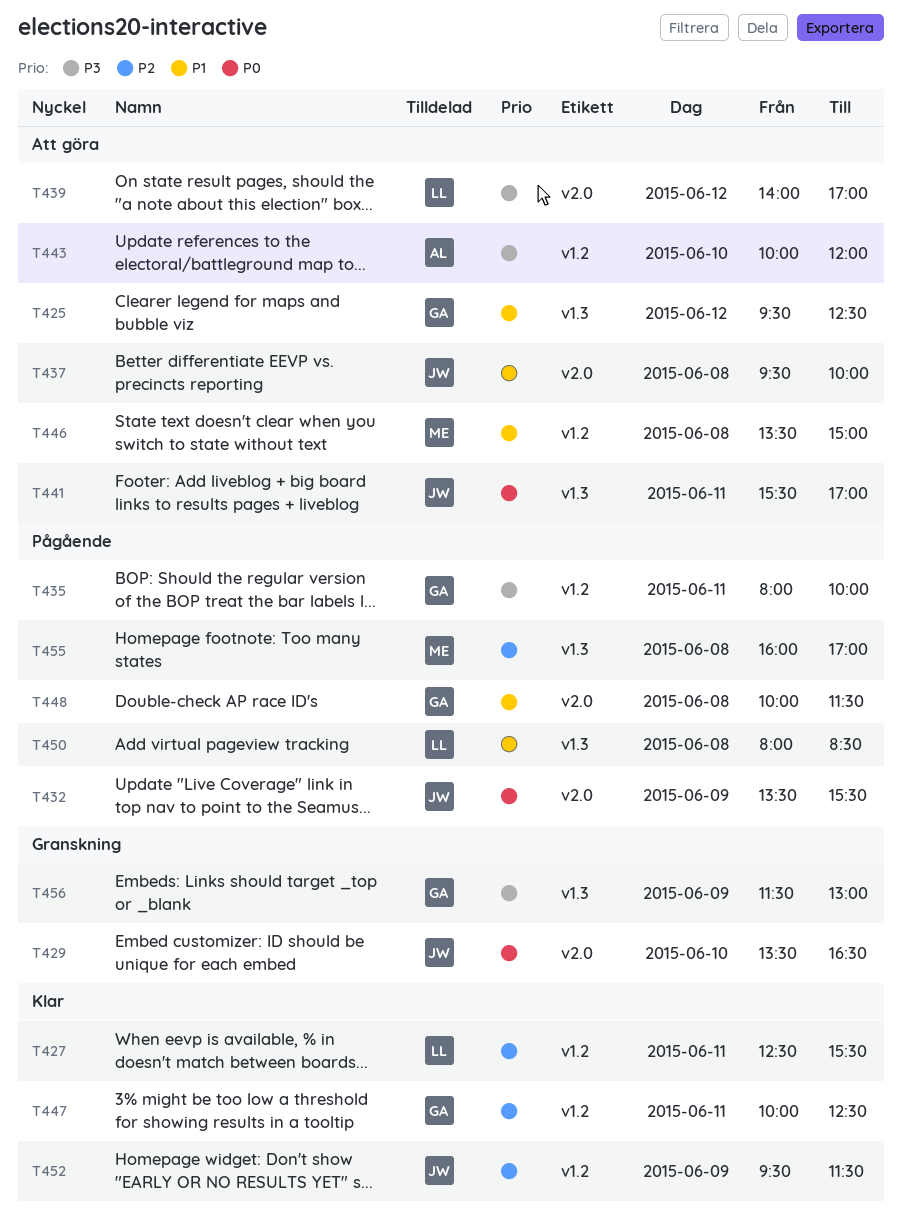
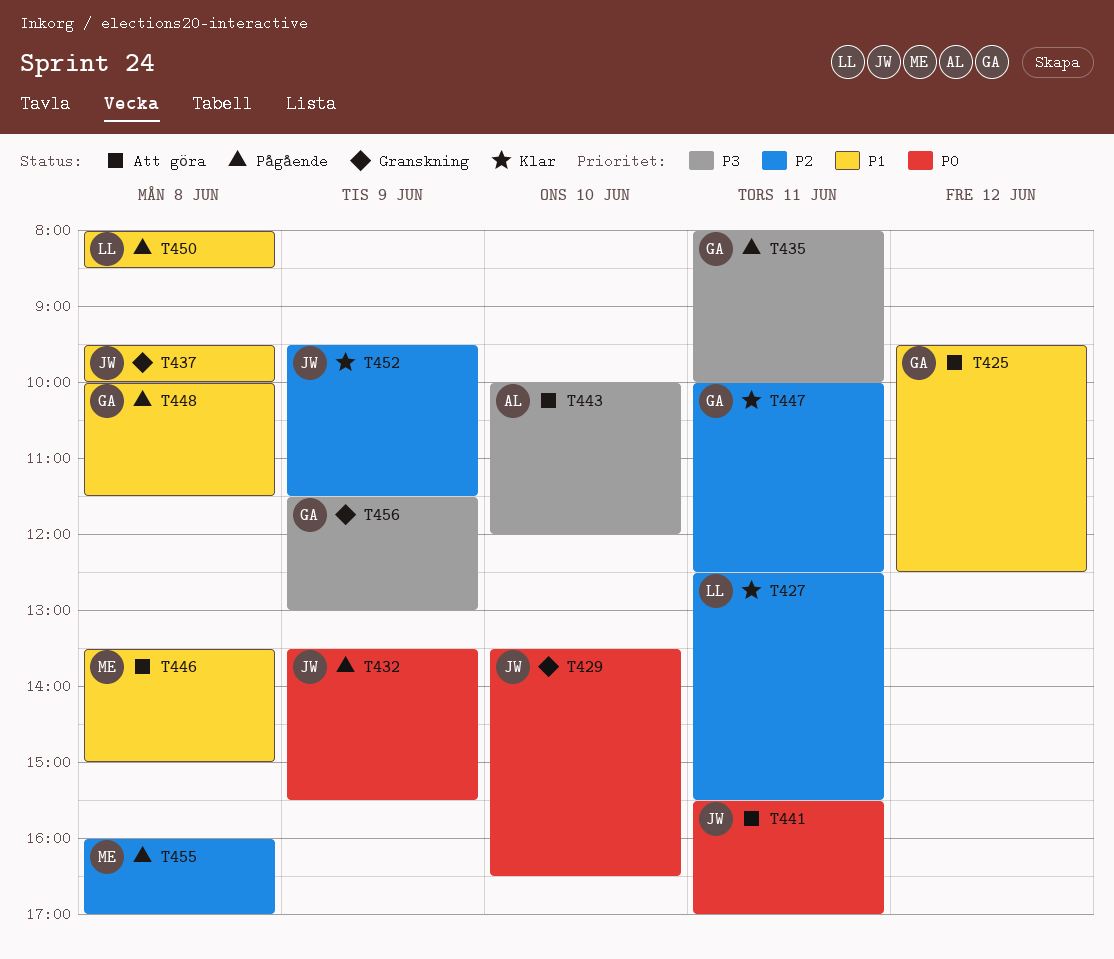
T437, status: Att göra -> Granskning
T439: present -> none

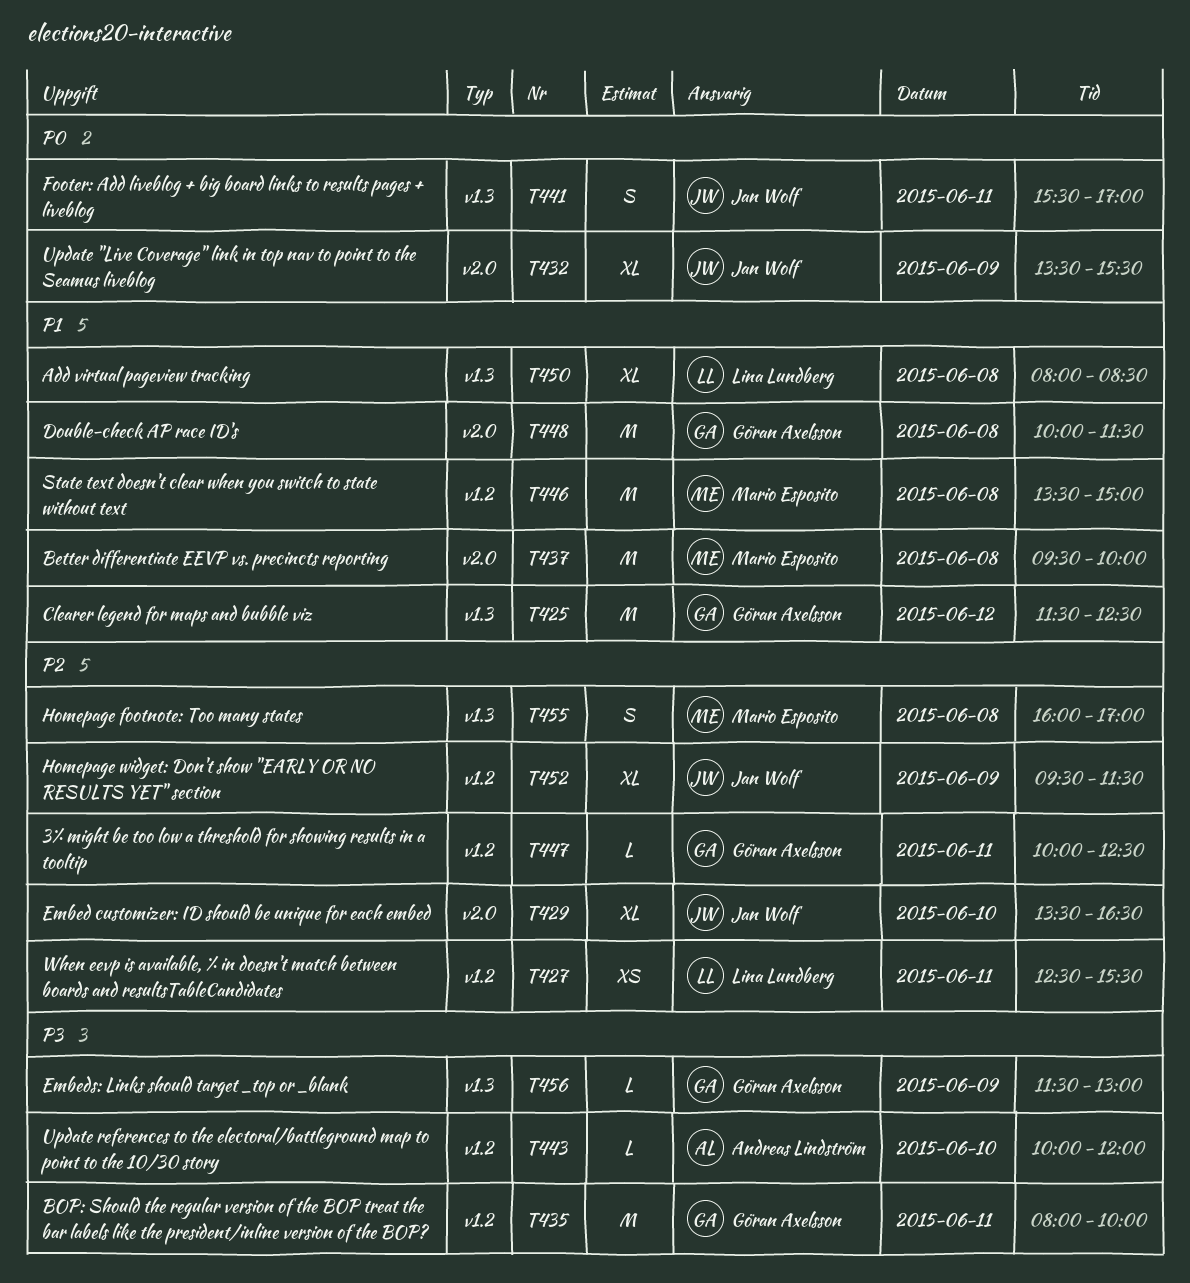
T425, begins: 09:30 -> 11:30
T429, priority: P0 -> P2
T437, owner: Jan Wolf -> Mario Esposito

